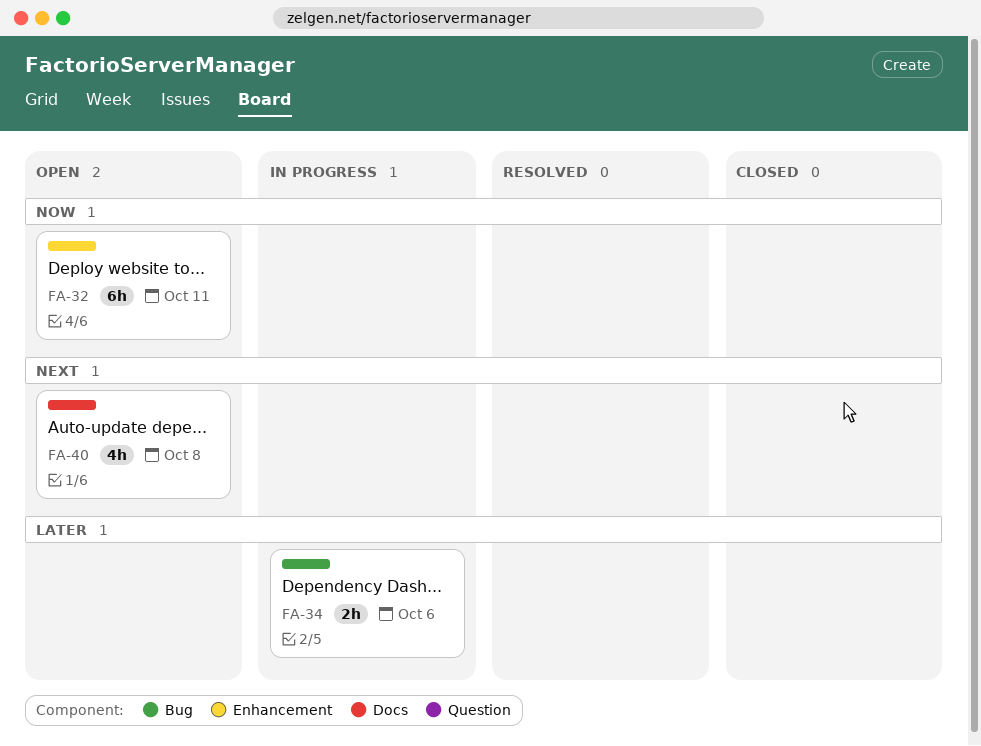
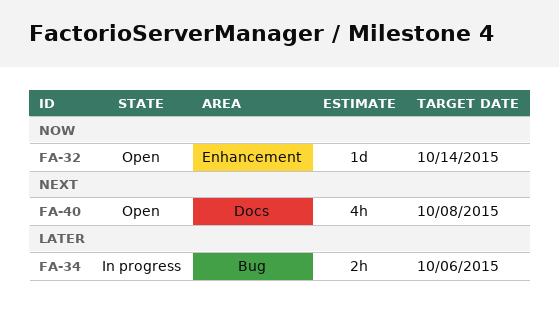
FA-32, estimate: 6h -> 1d
FA-32, due: Oct 11 -> Oct 14

